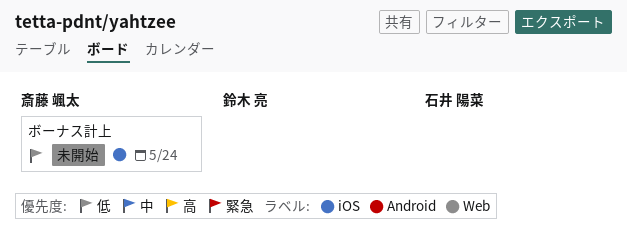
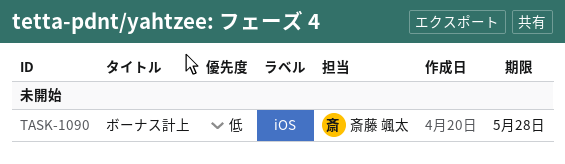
ボーナス計上, due: May 24 -> May 28

